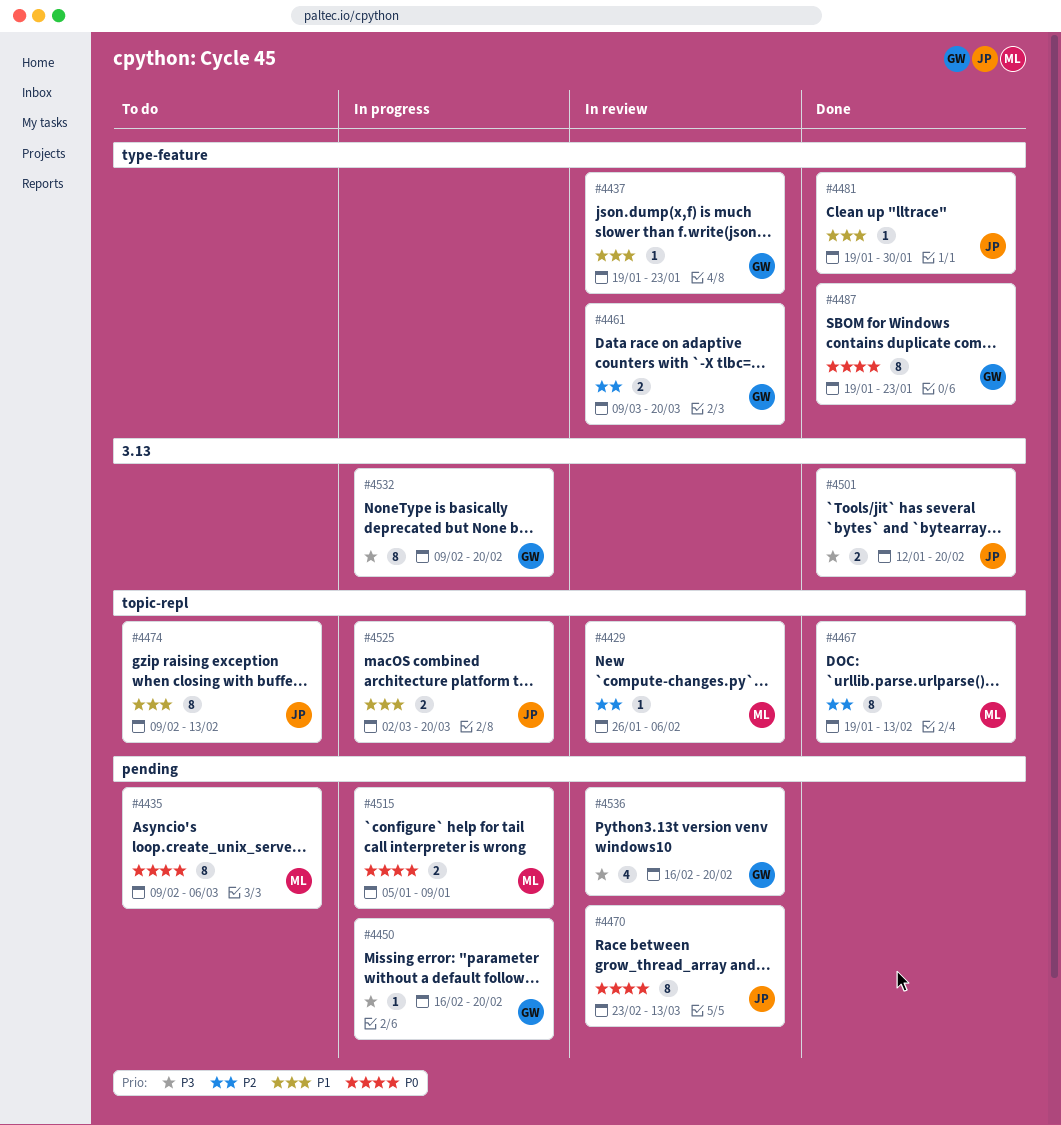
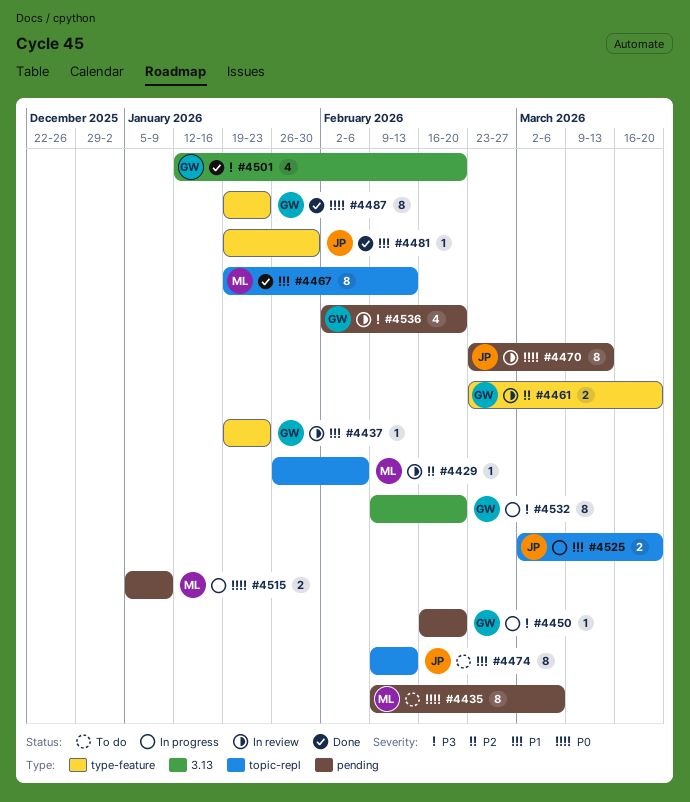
#4461, start: Mar 9 -> Feb 23
#4467, priority: P2 -> P1
#4501, owner: JP -> GW
#4501, estimate: 2 -> 4
#4536, start: Feb 16 -> Feb 2

